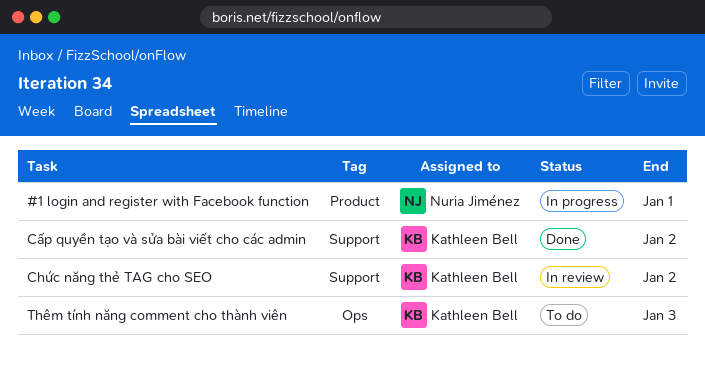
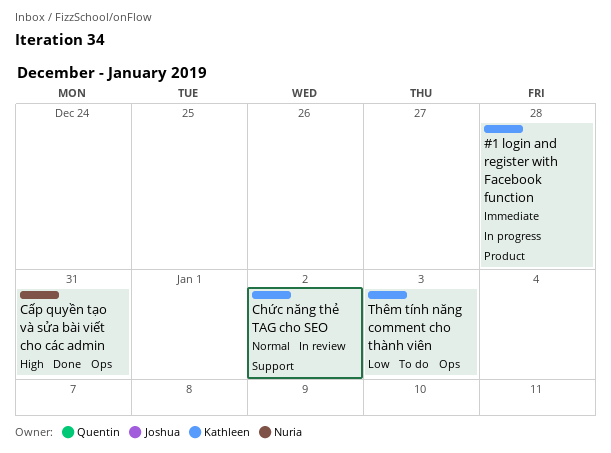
#1 login and register with Facebook function, owner: Nuria Jiménez -> Kathleen Bell
#1 login and register with Facebook function, due: Jan 1 -> Dec 28
Cấp quyền tạo và sửa bài viết cho các admin, owner: Kathleen Bell -> Nuria Jiménez
Cấp quyền tạo và sửa bài viết cho các admin, label: Support -> Ops
Cấp quyền tạo và sửa bài viết cho các admin, due: Jan 2 -> Dec 31

